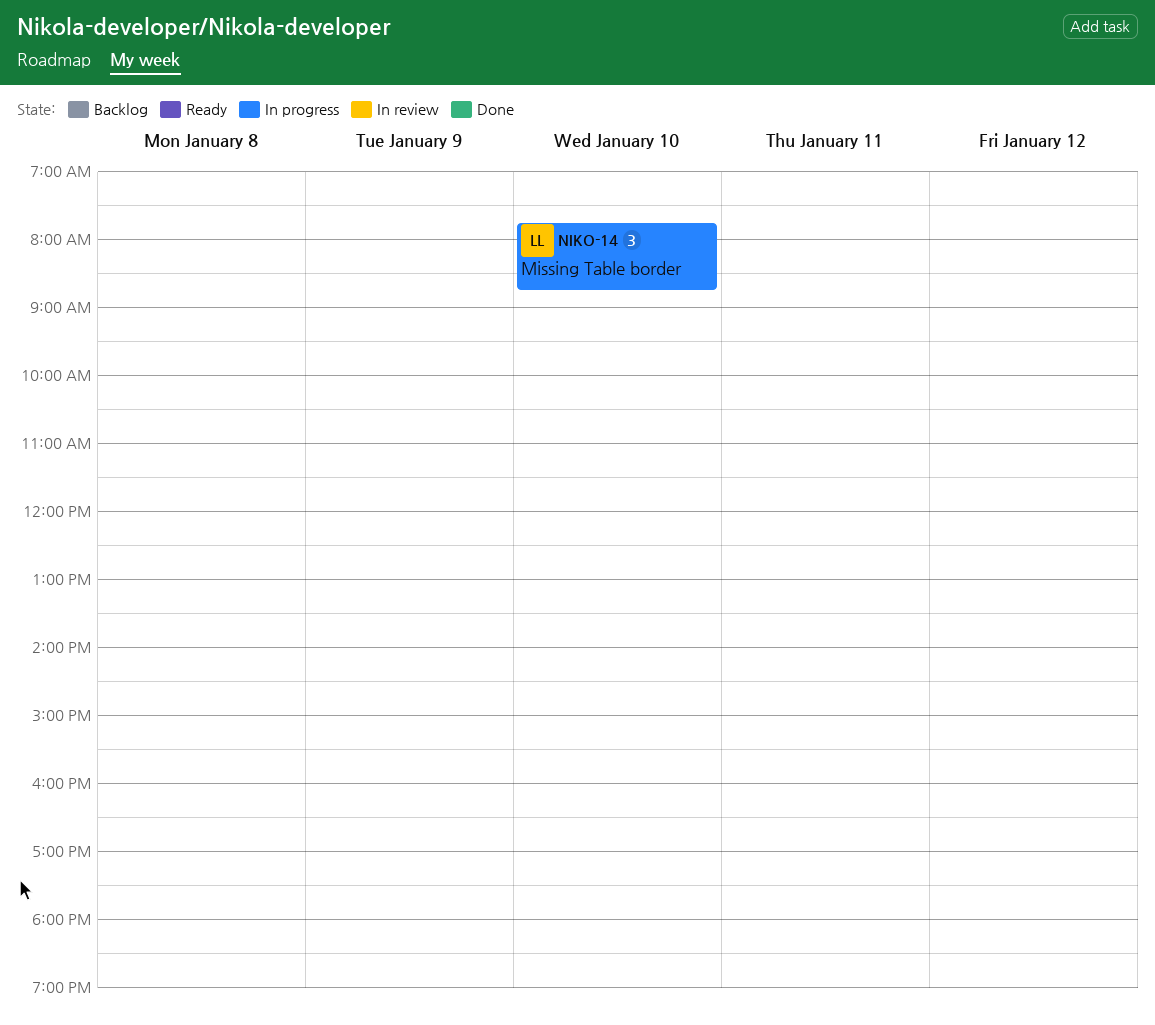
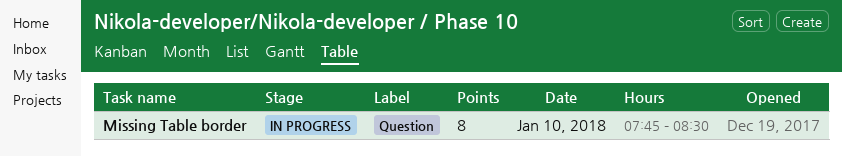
Missing Table border, estimate: 3 -> 8
Missing Table border, ends: 08:45 -> 08:30

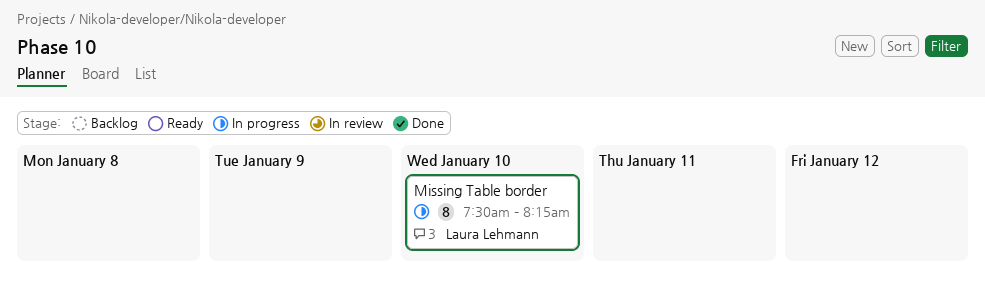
Missing Table border, begins: 07:45 -> 07:30
Missing Table border, ends: 08:30 -> 08:15

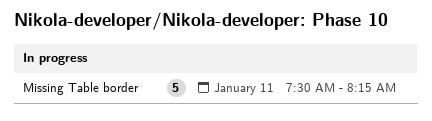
Missing Table border, estimate: 8 -> 5
Missing Table border, day: Jan 10 -> Jan 11

